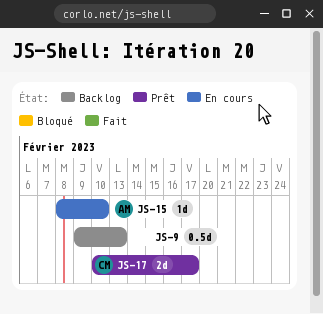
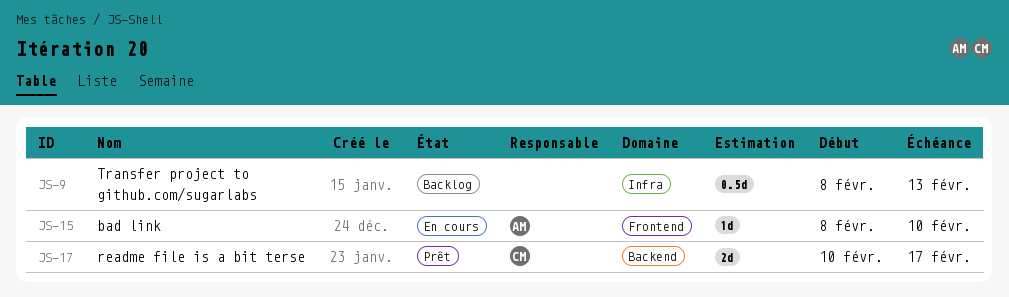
JS-9, start: Feb 9 -> Feb 8

